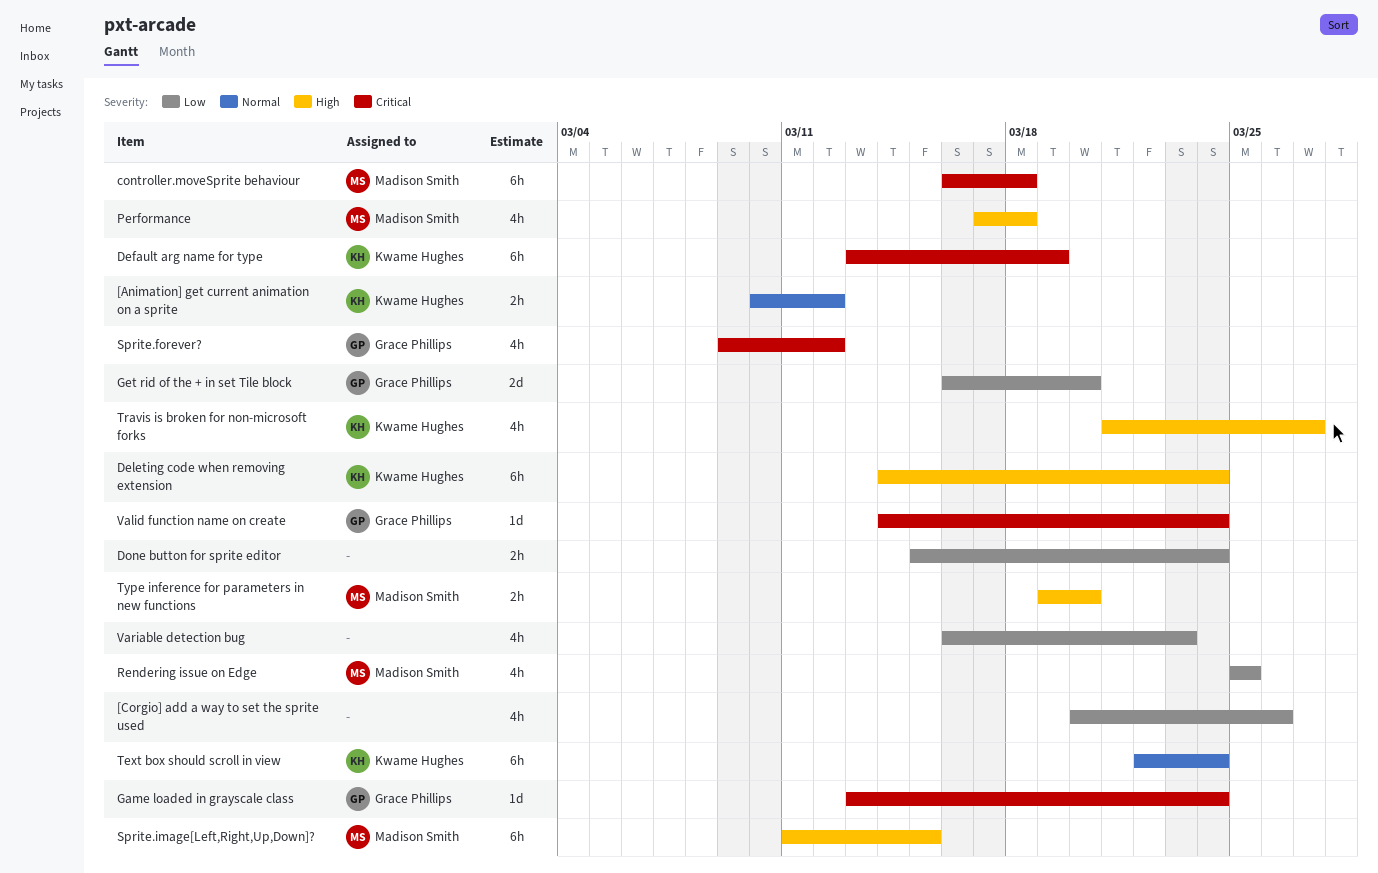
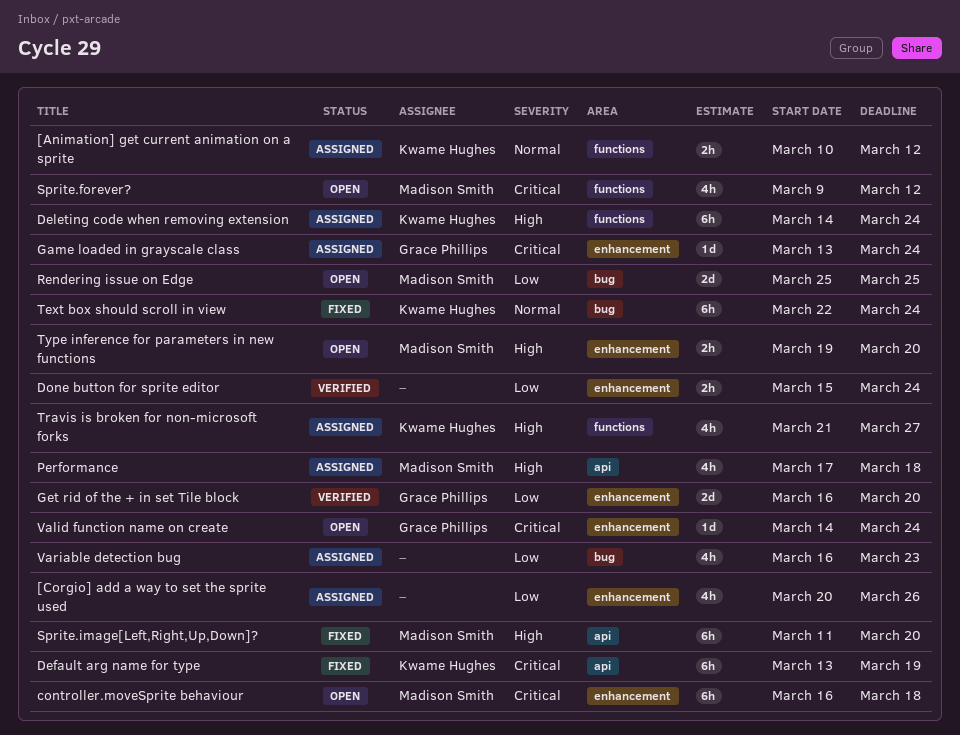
Rendering issue on Edge, estimate: 4h -> 2d
Sprite.forever?, owner: Grace Phillips -> Madison Smith
Sprite.image[Left,Right,Up,Down]?, due: Mar 15 -> Mar 20

